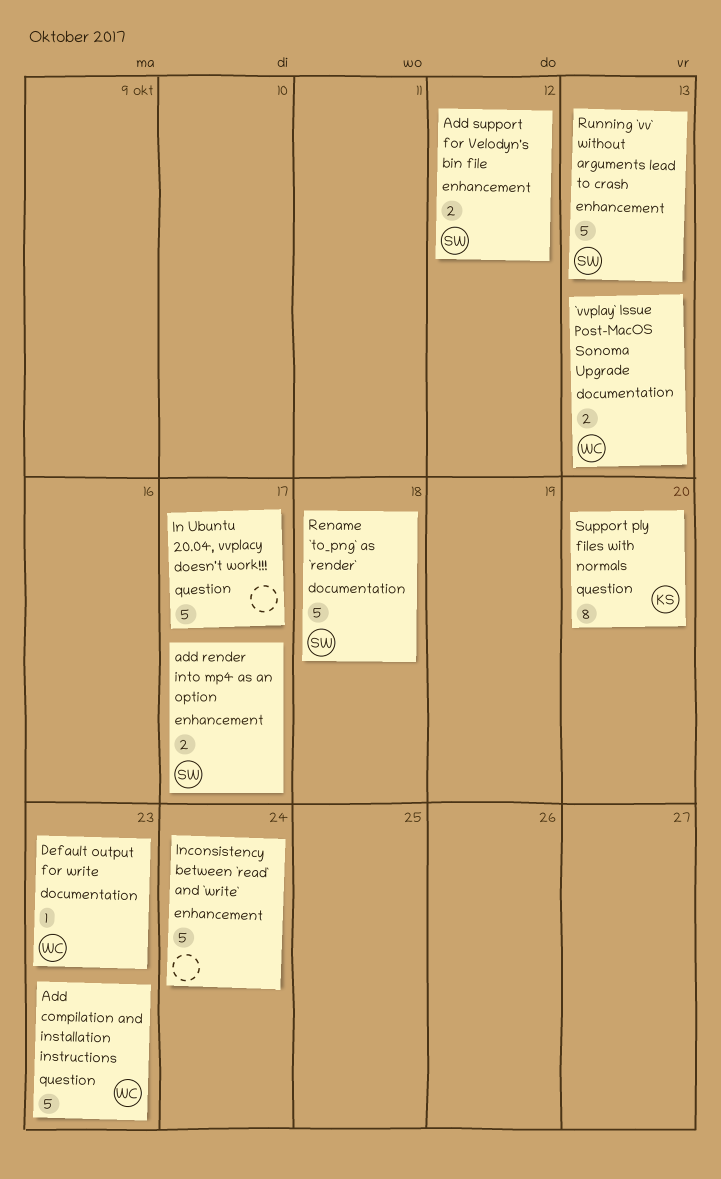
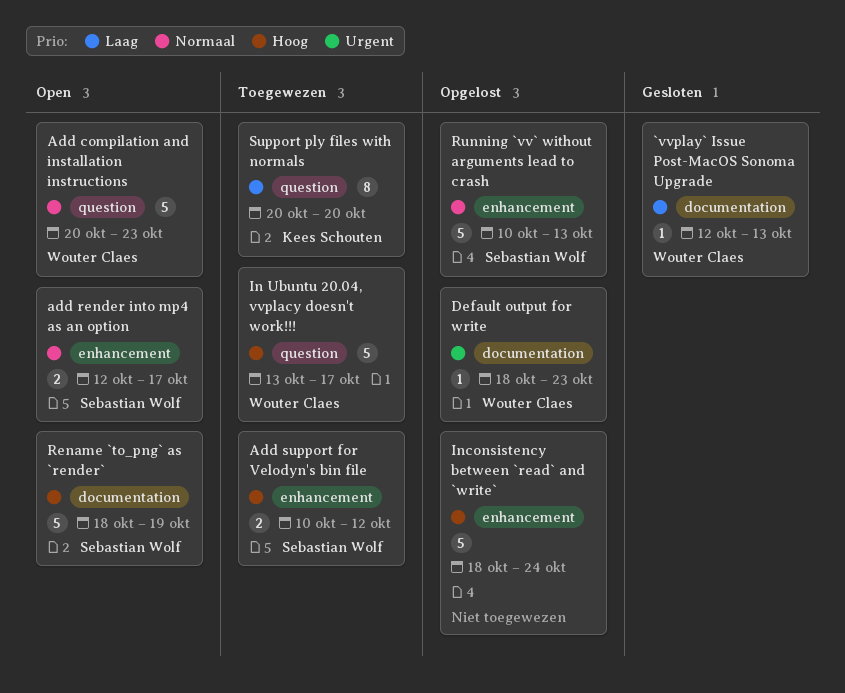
`vvplay` Issue Post-MacOS Sonoma Upgrade, estimate: 2 -> 1
In Ubuntu 20.04, vvplacy doesn't work!!!, owner: none -> Wouter Claes
Rename `to_png` as `render`, due: Oct 18 -> Oct 19

